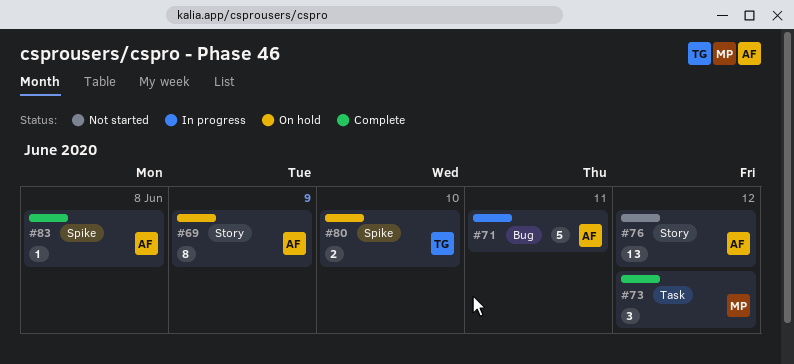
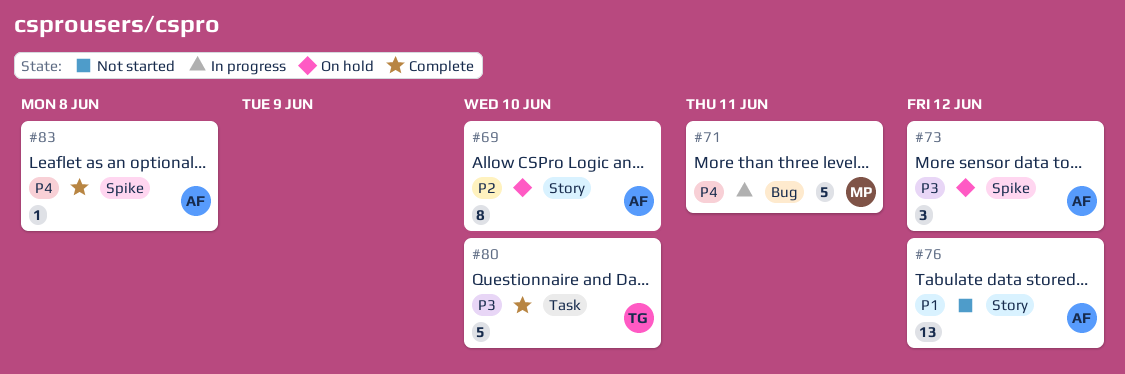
#69, due: Jun 9 -> Jun 10
#71, owner: AF -> MP
#73, status: Complete -> On hold
#73, owner: MP -> AF
#73, label: Task -> Spike
#80, status: On hold -> Complete
#80, label: Spike -> Task
#80, estimate: 2 -> 5

